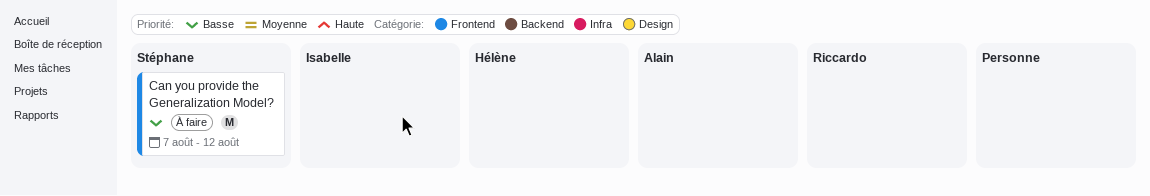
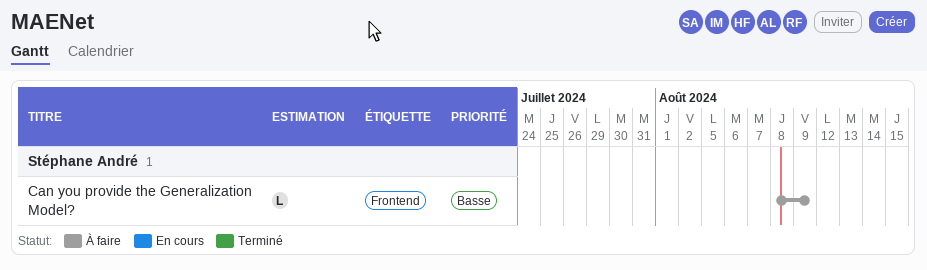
Can you provide the Generalization Model?, estimate: M -> L
Can you provide the Generalization Model?, start: Aug 7 -> Aug 8
Can you provide the Generalization Model?, due: Aug 12 -> Aug 9

